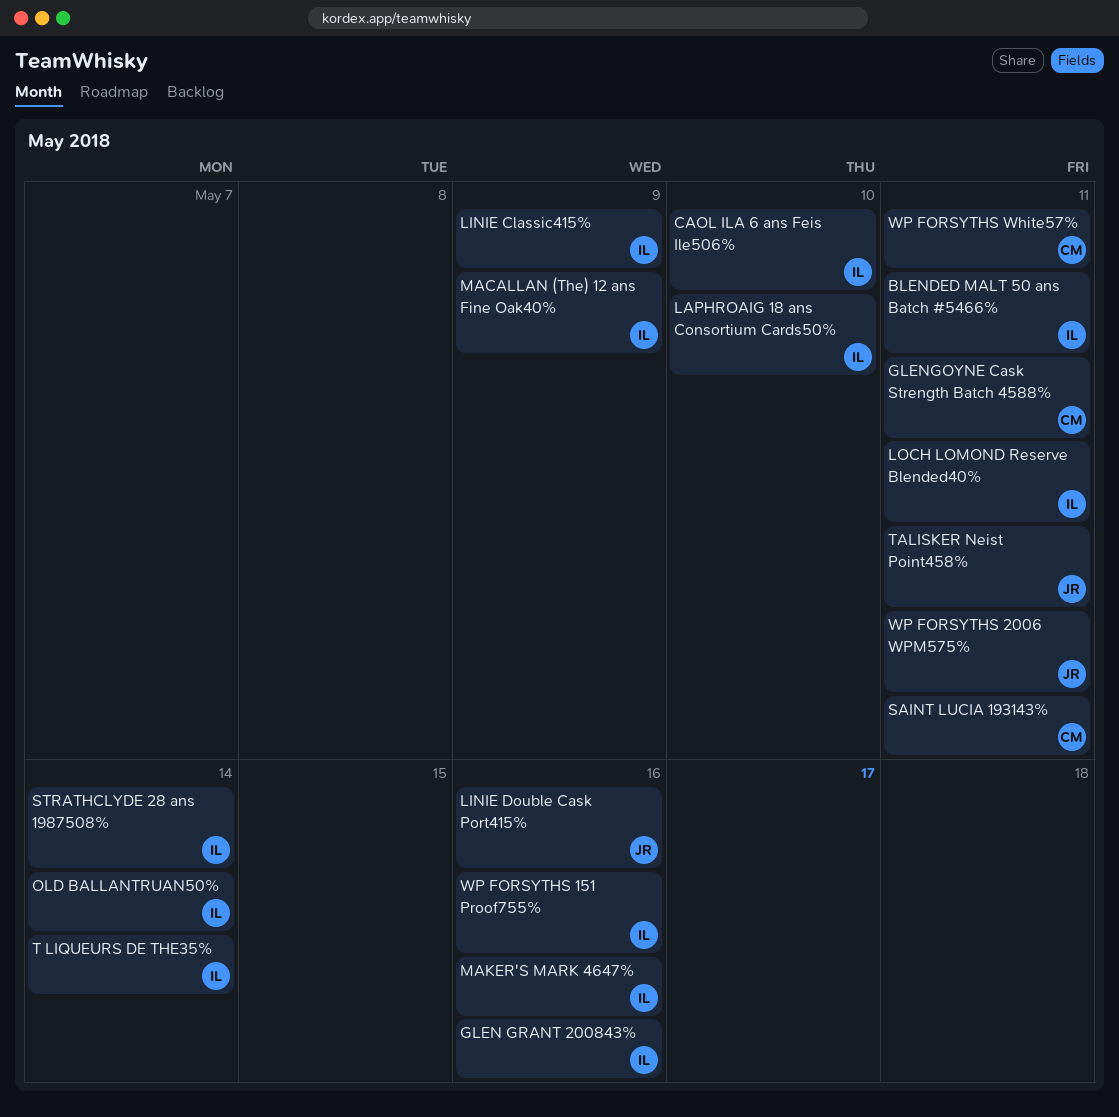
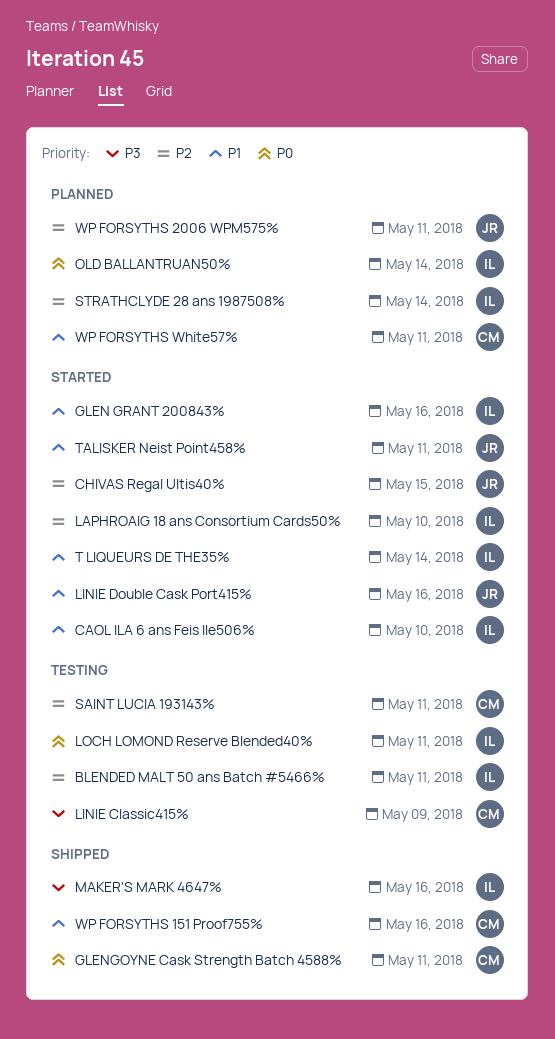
CHIVAS Regal Ultis40%: none -> present
LINIE Classic415%, owner: IL -> CM
MACALLAN (The) 12 ans Fine Oak40%: present -> none
WP FORSYTHS 151 Proof755%, owner: IL -> CM

